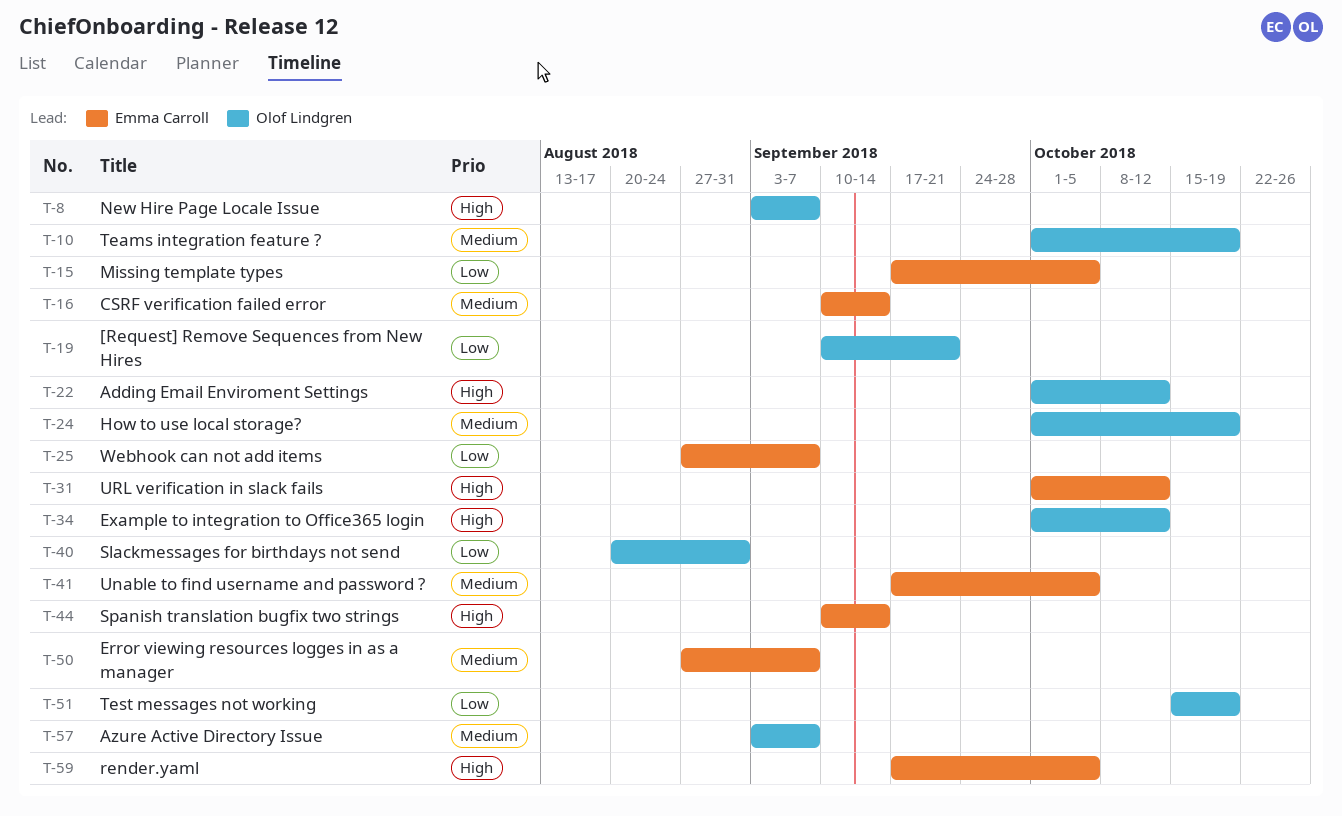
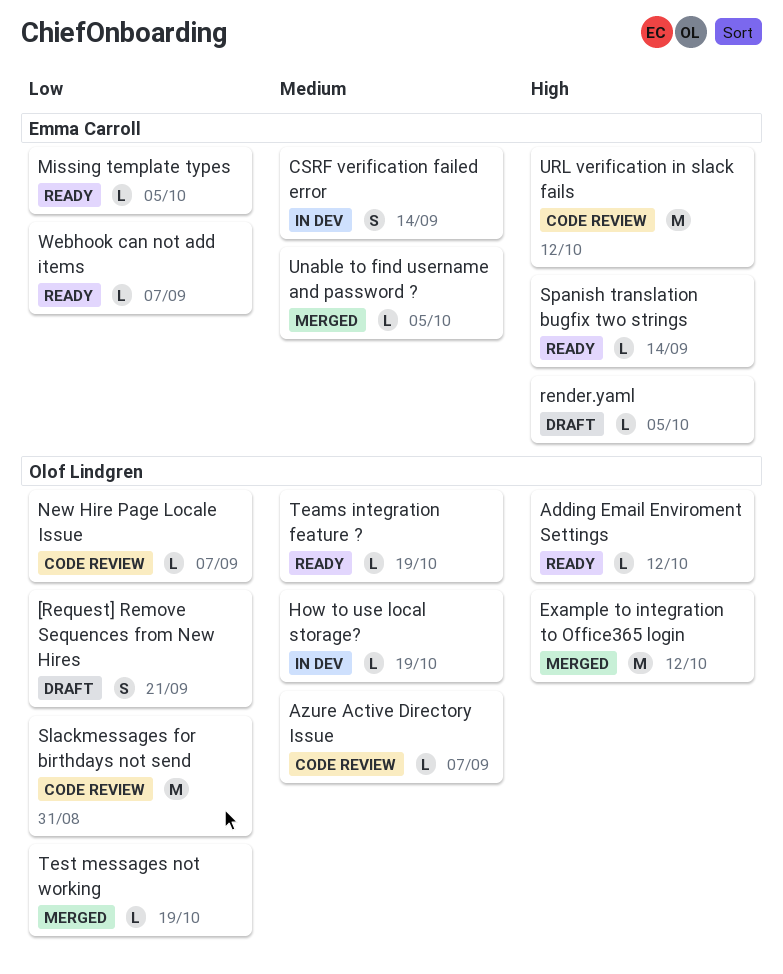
Error viewing resources logges in as a manager: present -> none
New Hire Page Locale Issue, priority: High -> Low

